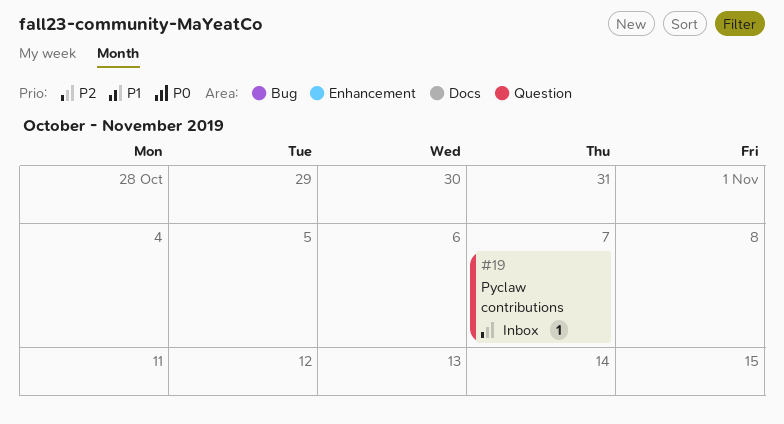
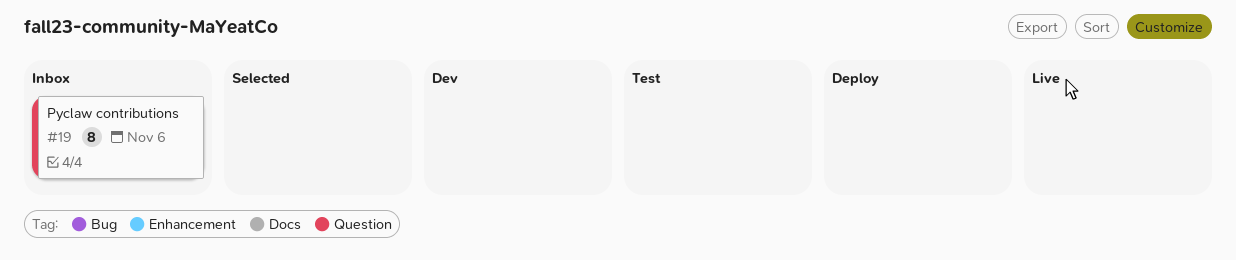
#19, estimate: 1 -> 8
#19, due: Nov 7 -> Nov 6

